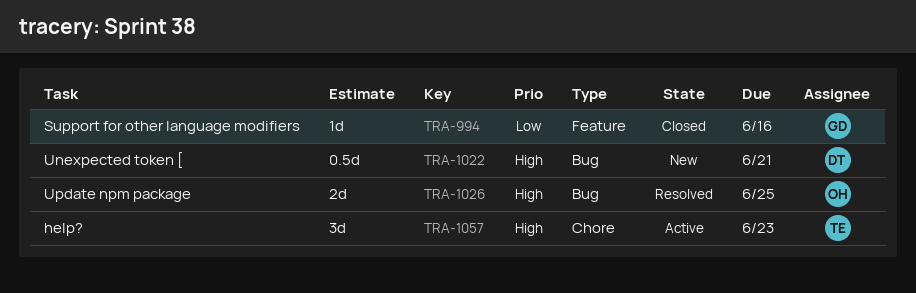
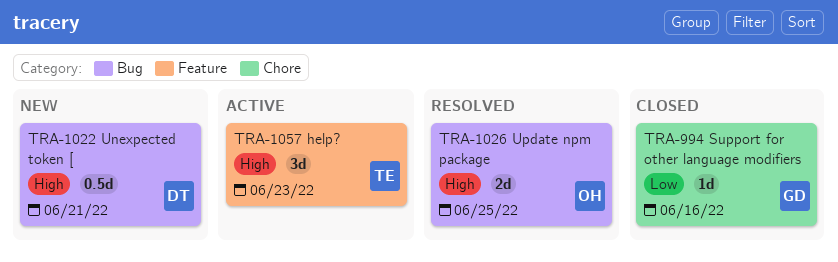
TRA-994, label: Feature -> Chore
TRA-1057, label: Chore -> Feature

